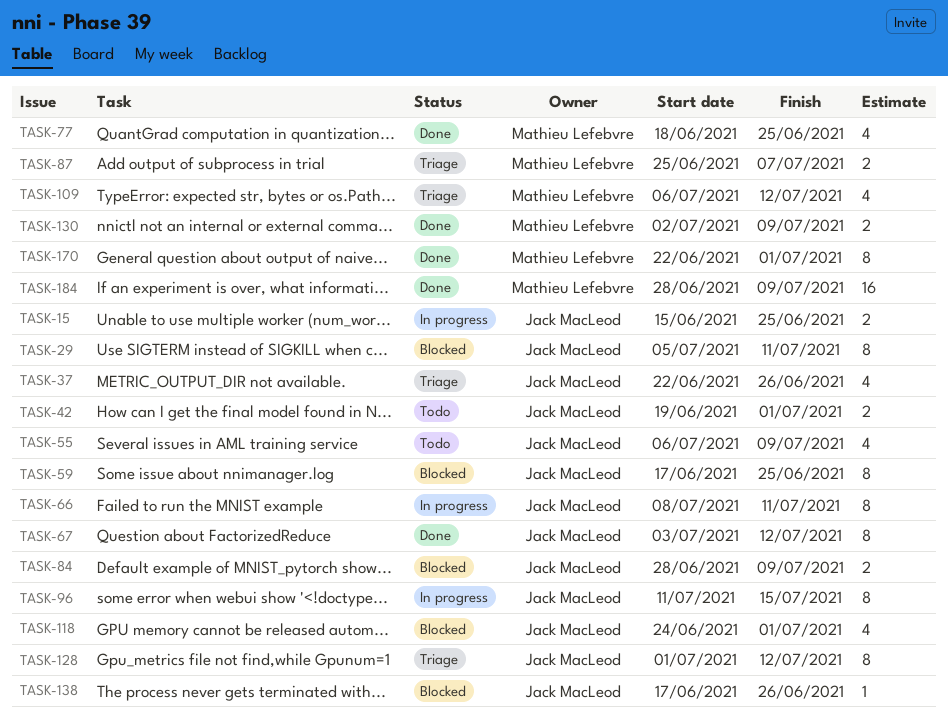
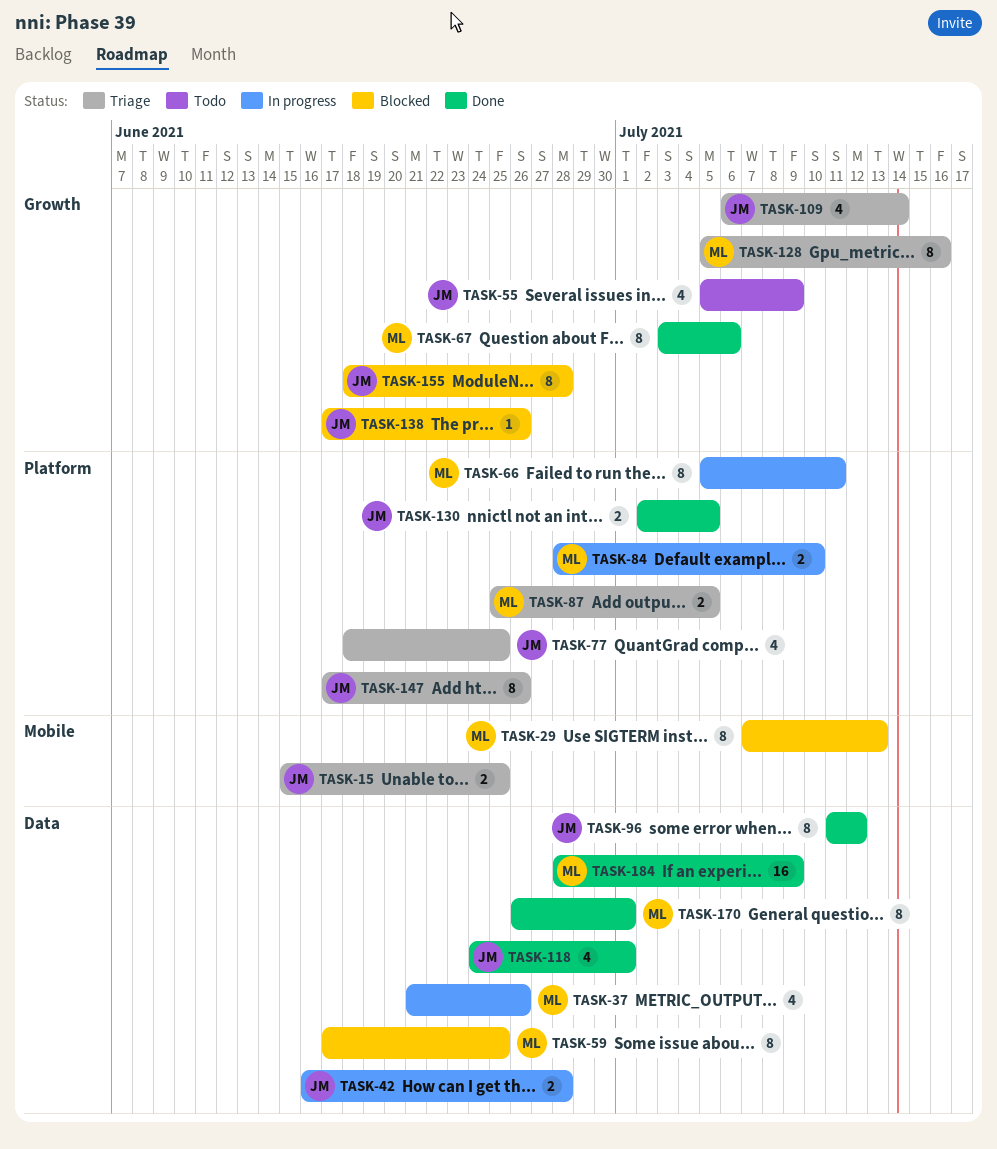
TASK-15, status: In progress -> Triage
TASK-29, owner: Jack MacLeod -> Mathieu Lefebvre
TASK-29, start: Jul 5 -> Jul 7
TASK-29, due: Jul 11 -> Jul 13
TASK-37, status: Triage -> In progress
TASK-37, owner: Jack MacLeod -> Mathieu Lefebvre
TASK-37, start: Jun 22 -> Jun 21
TASK-42, status: Todo -> In progress
TASK-42, start: Jun 19 -> Jun 16
TASK-42, due: Jul 1 -> Jun 28
TASK-55, start: Jul 6 -> Jul 5
TASK-59, owner: Jack MacLeod -> Mathieu Lefebvre
TASK-66, owner: Jack MacLeod -> Mathieu Lefebvre
TASK-66, start: Jul 8 -> Jul 5
TASK-67, owner: Jack MacLeod -> Mathieu Lefebvre
TASK-67, due: Jul 12 -> Jul 6
TASK-77, status: Done -> Triage
TASK-77, owner: Mathieu Lefebvre -> Jack MacLeod
TASK-84, status: Blocked -> In progress
TASK-84, owner: Jack MacLeod -> Mathieu Lefebvre
TASK-84, due: Jul 9 -> Jul 10
TASK-87, due: Jul 7 -> Jul 5
TASK-96, status: In progress -> Done
TASK-96, due: Jul 15 -> Jul 12
TASK-109, owner: Mathieu Lefebvre -> Jack MacLeod
TASK-109, due: Jul 12 -> Jul 14
TASK-118, status: Blocked -> Done
TASK-128, owner: Jack MacLeod -> Mathieu Lefebvre
TASK-128, start: Jul 1 -> Jul 5
TASK-128, due: Jul 12 -> Jul 16
TASK-130, owner: Mathieu Lefebvre -> Jack MacLeod
TASK-130, due: Jul 9 -> Jul 5
TASK-147: none -> present
TASK-155: none -> present
TASK-170, start: Jun 22 -> Jun 26

